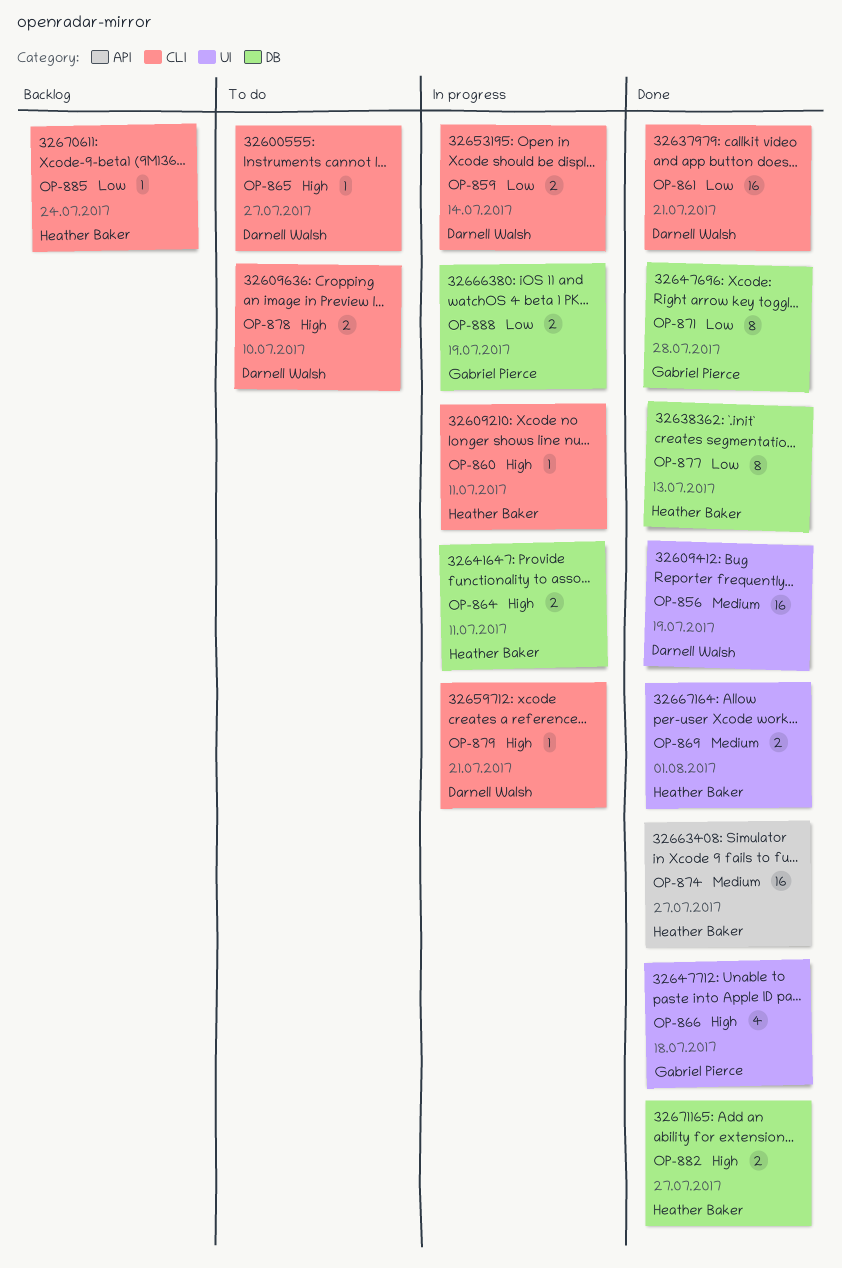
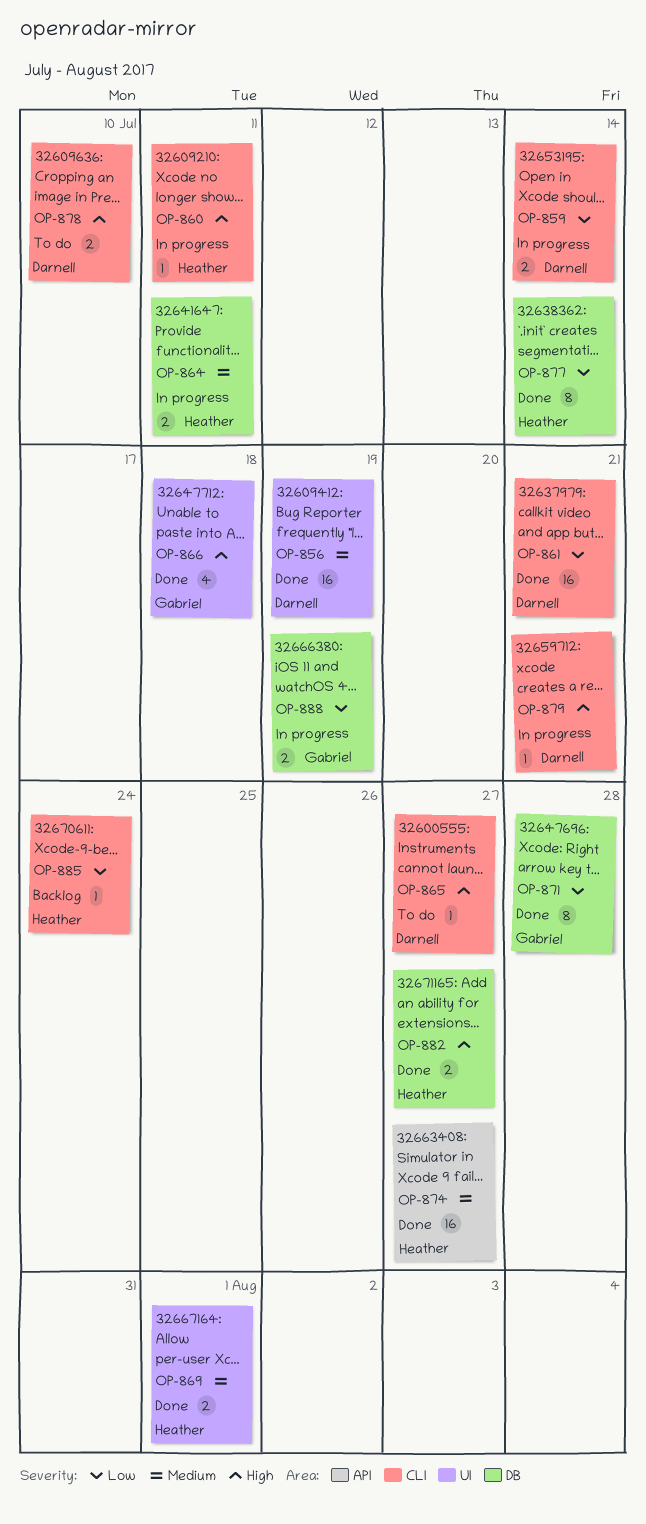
OP-864, priority: High -> Medium
OP-877, due: Jul 13 -> Jul 14

